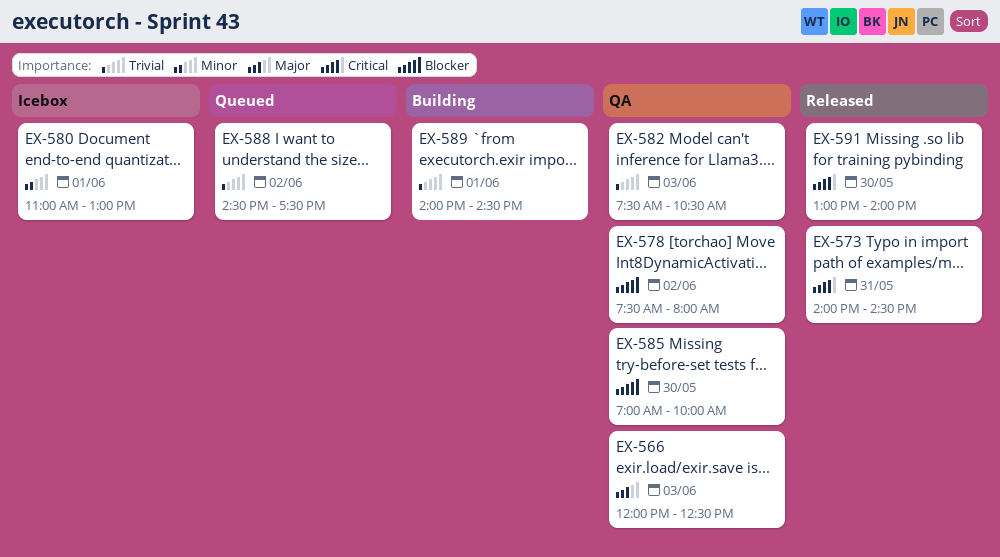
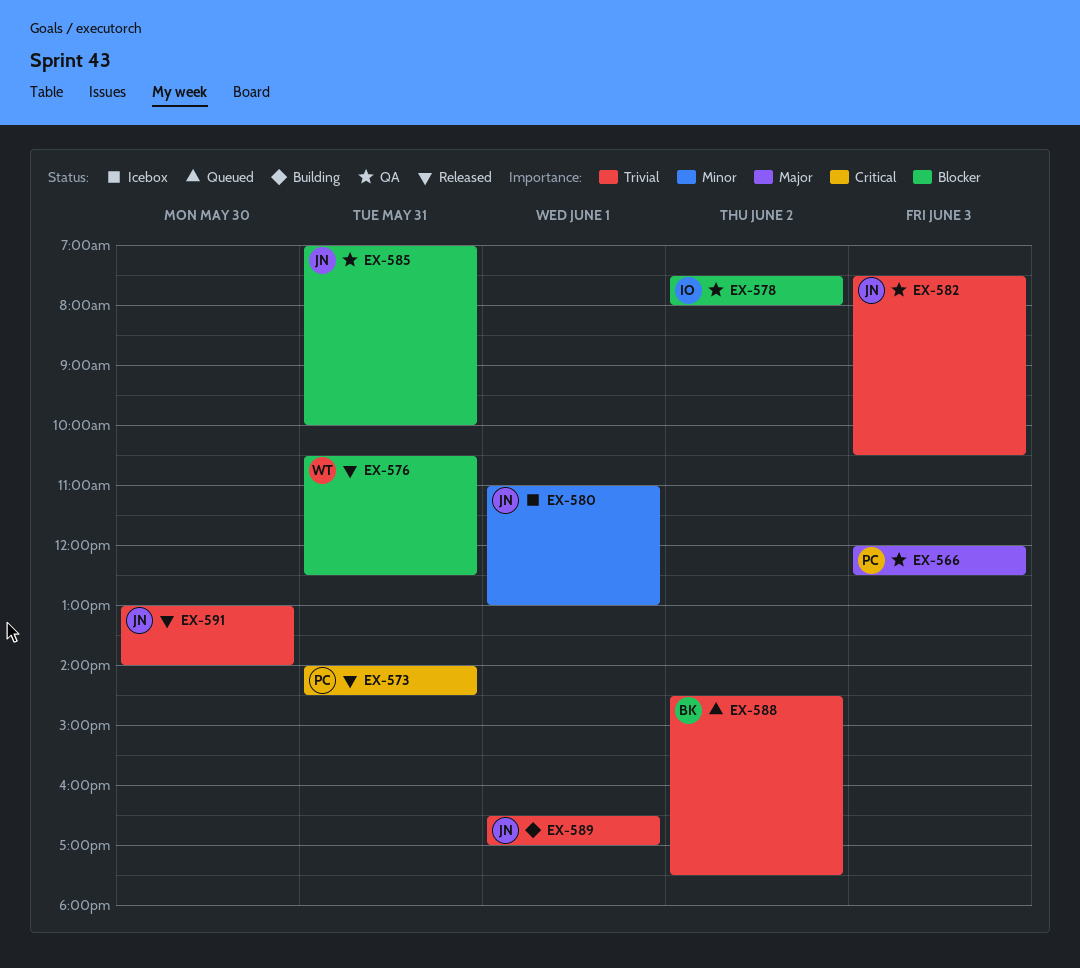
EX-576: none -> present
EX-585, day: May 30 -> May 31
EX-589, begins: 14:00 -> 16:30
EX-589, ends: 14:30 -> 17:00
EX-591, priority: Critical -> Trivial

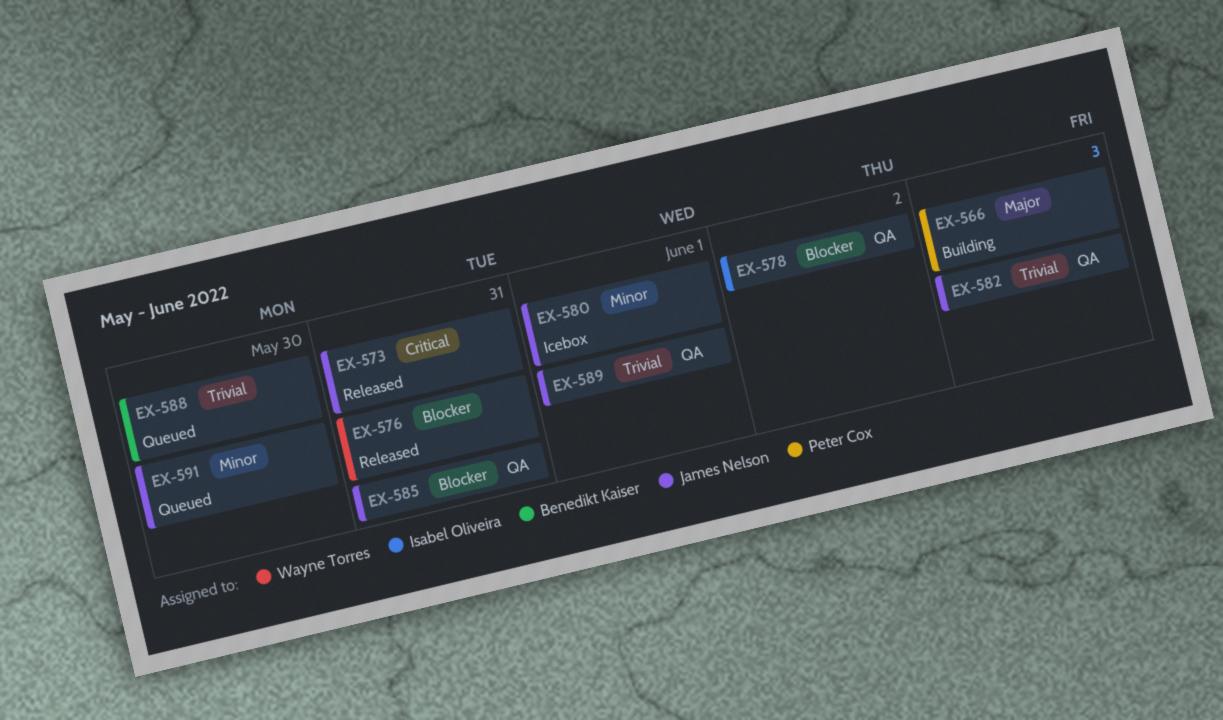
EX-566, status: QA -> Building
EX-573, owner: Peter Cox -> James Nelson
EX-588, day: Jun 2 -> May 30
EX-589, status: Building -> QA
EX-591, status: Released -> Queued
EX-591, priority: Trivial -> Minor

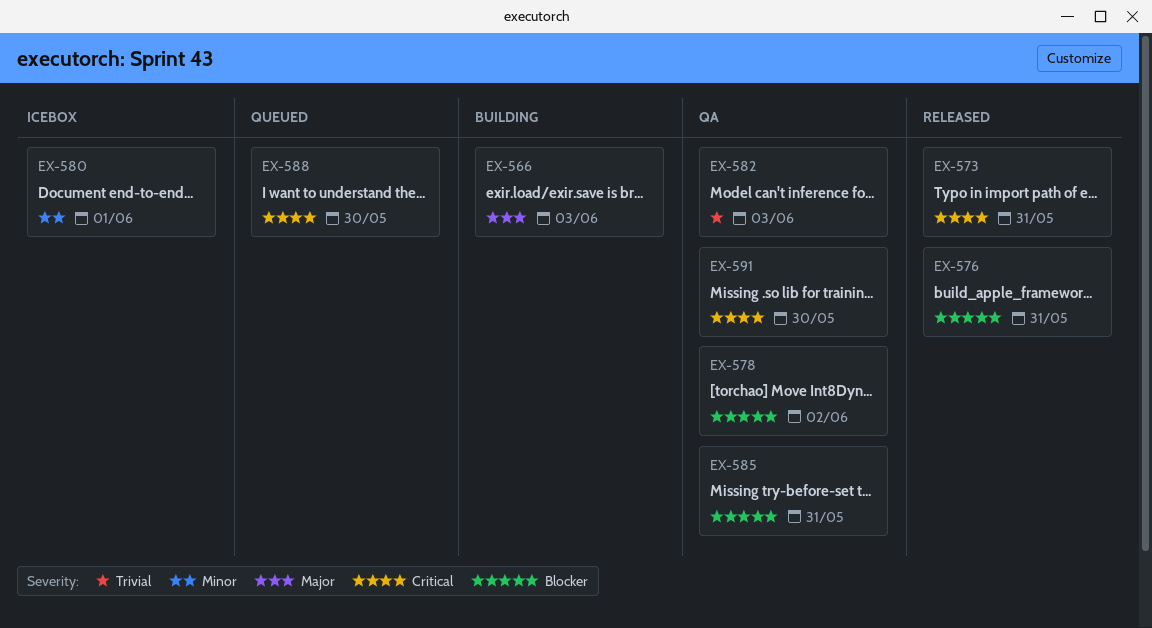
EX-588, priority: Trivial -> Critical
EX-589: present -> none
EX-591, status: Queued -> QA
EX-591, priority: Minor -> Critical

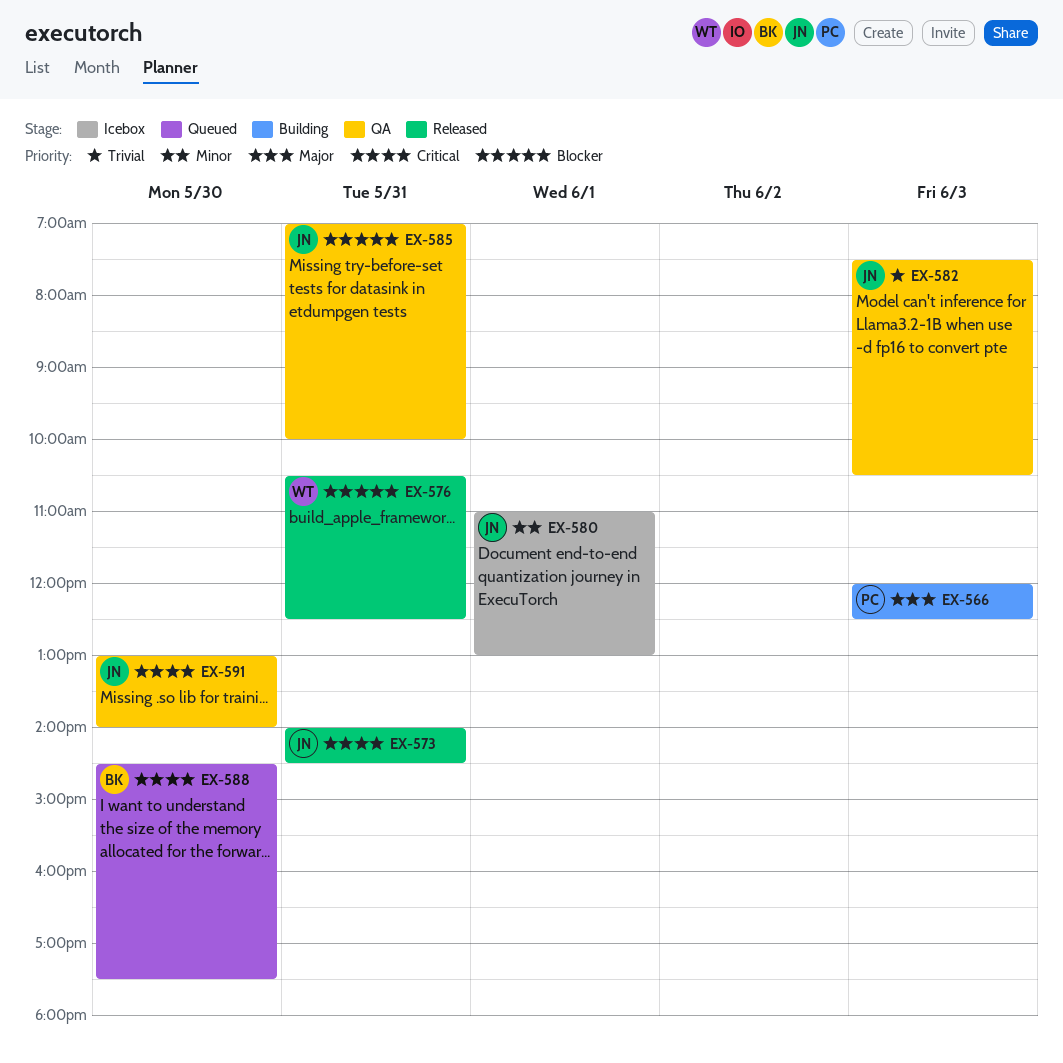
EX-578: present -> none

